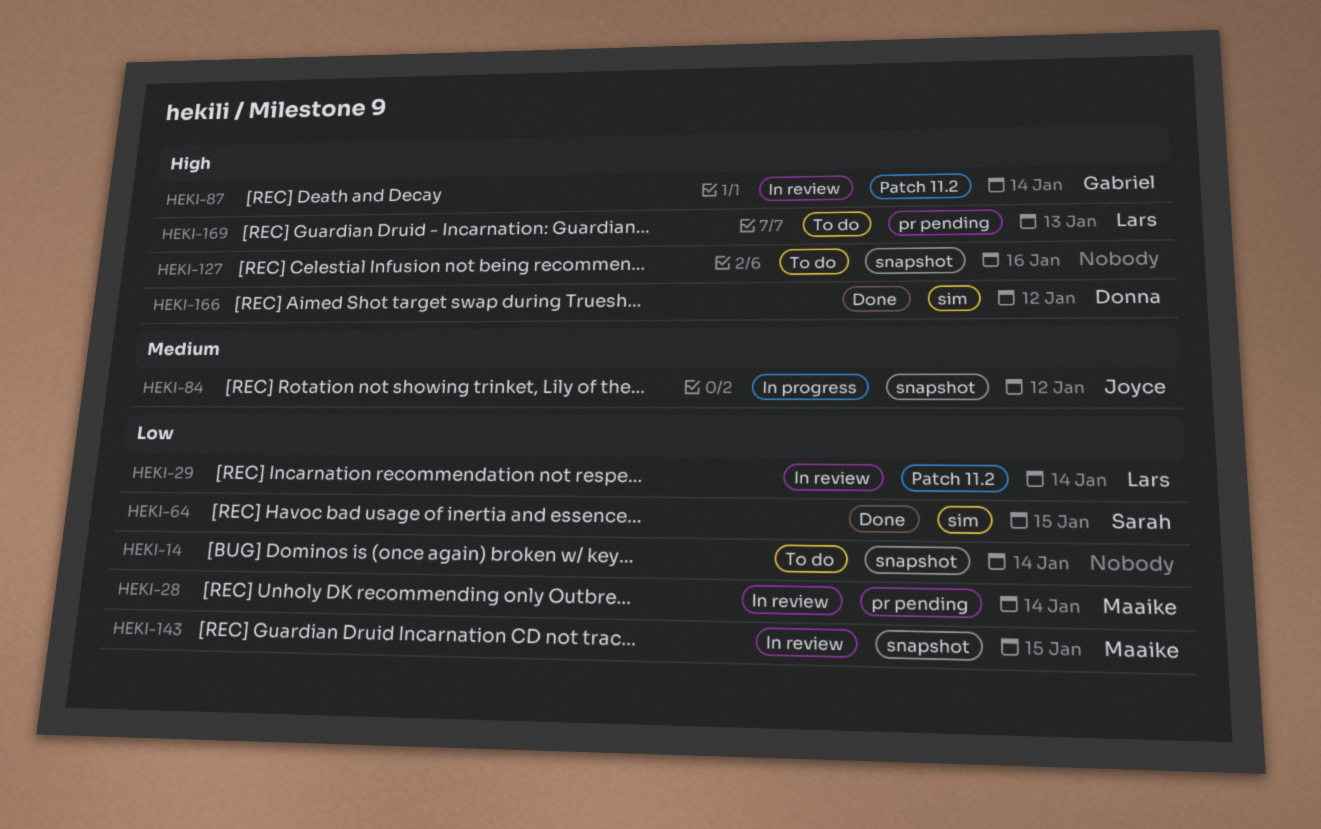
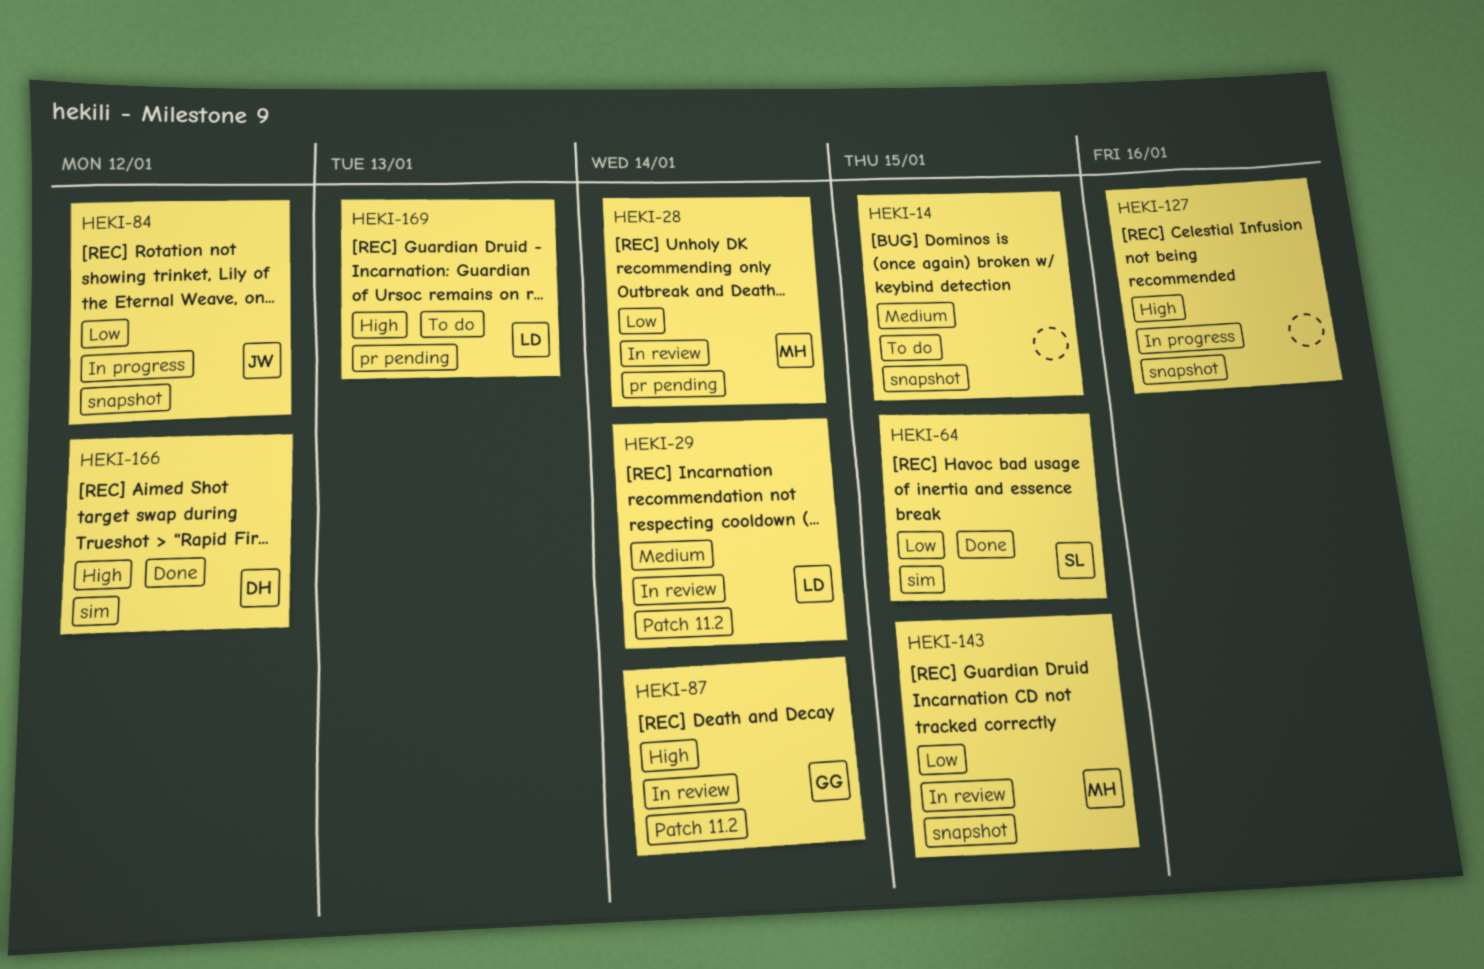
HEKI-14, priority: Low -> Medium
HEKI-14, due: Jan 14 -> Jan 15
HEKI-29, priority: Low -> Medium
HEKI-84, priority: Medium -> Low
HEKI-127, status: To do -> In progress

